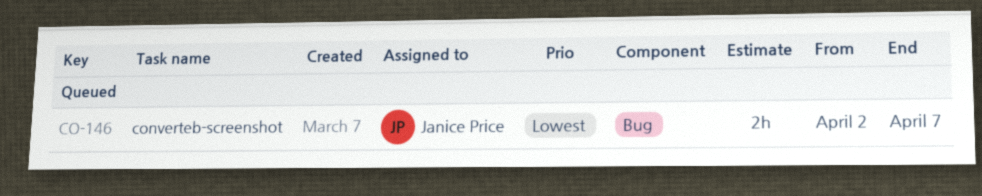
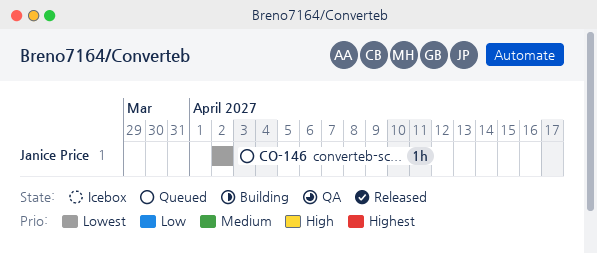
CO-146, estimate: 2h -> 1h
CO-146, due: Apr 7 -> Apr 2

